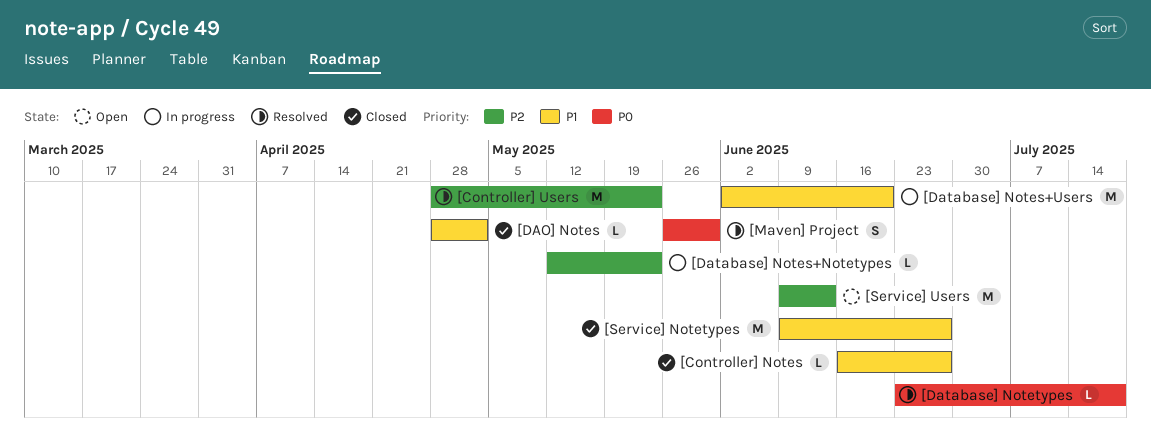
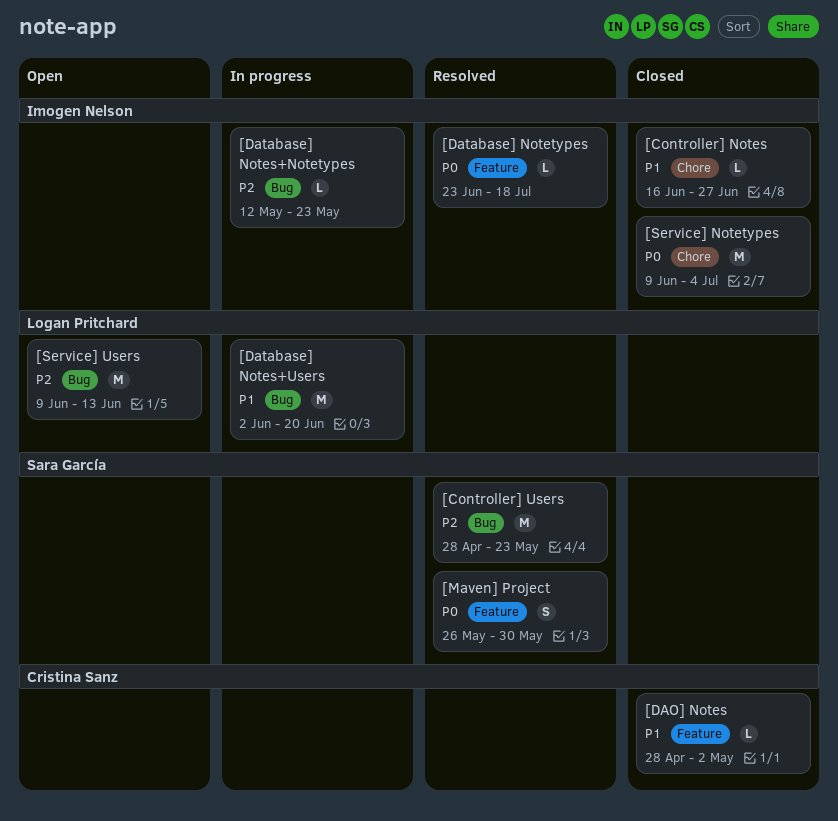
[Service] Notetypes, priority: P1 -> P0
[Service] Notetypes, due: Jun 27 -> Jul 4

